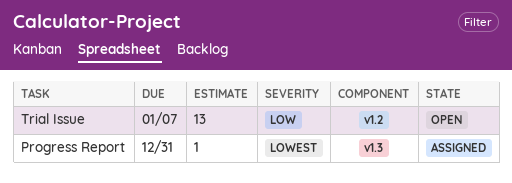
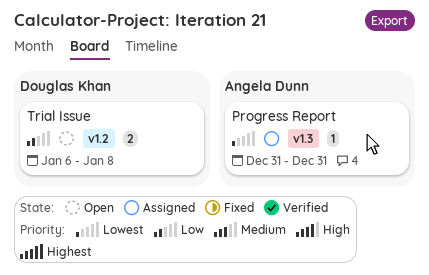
Trial Issue, estimate: 13 -> 2
Trial Issue, due: Jan 7 -> Jan 8

